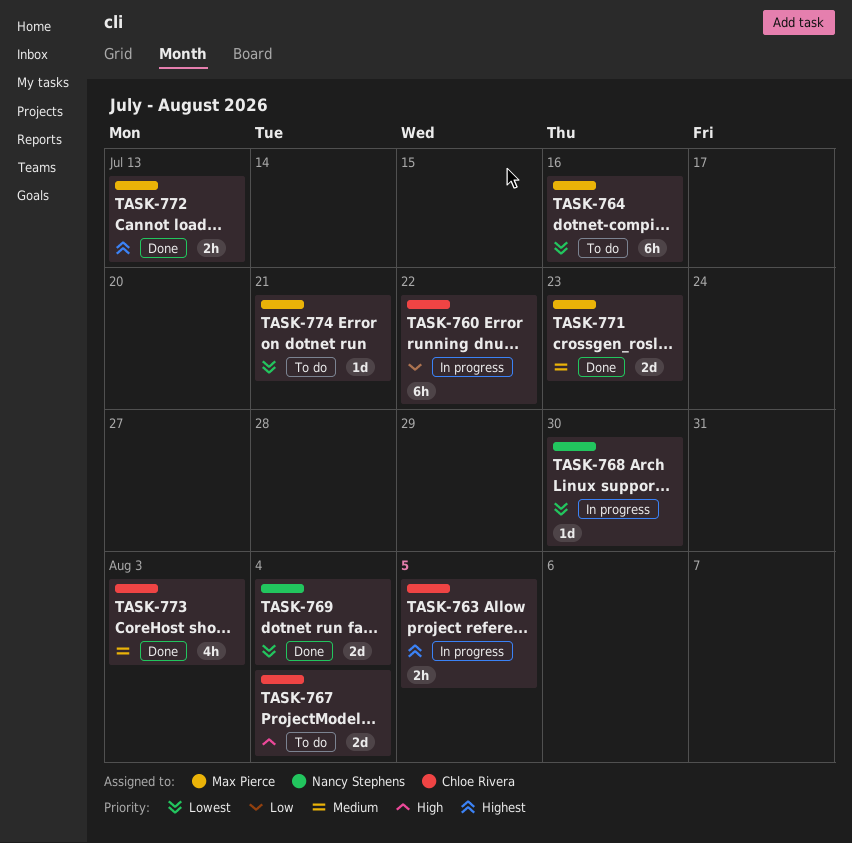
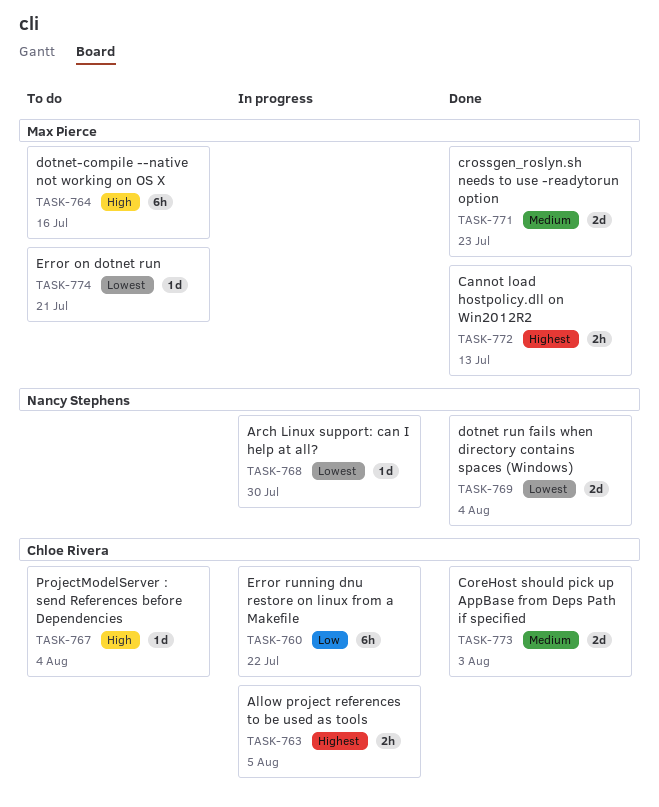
TASK-764, priority: Lowest -> High
TASK-767, estimate: 2d -> 1d
TASK-773, estimate: 4h -> 2d

